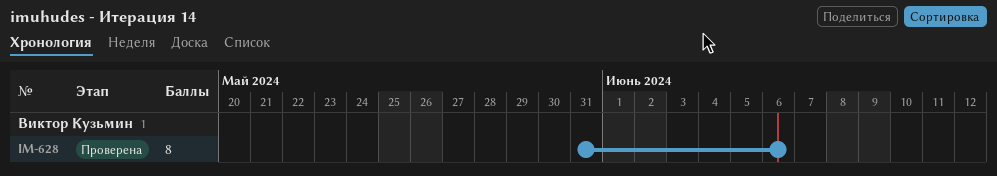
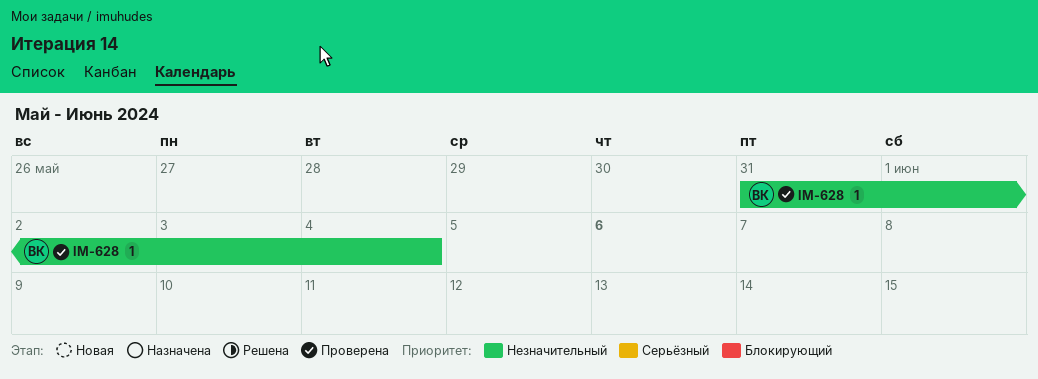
IM-628, estimate: 8 -> 1
IM-628, due: Jun 6 -> Jun 4

